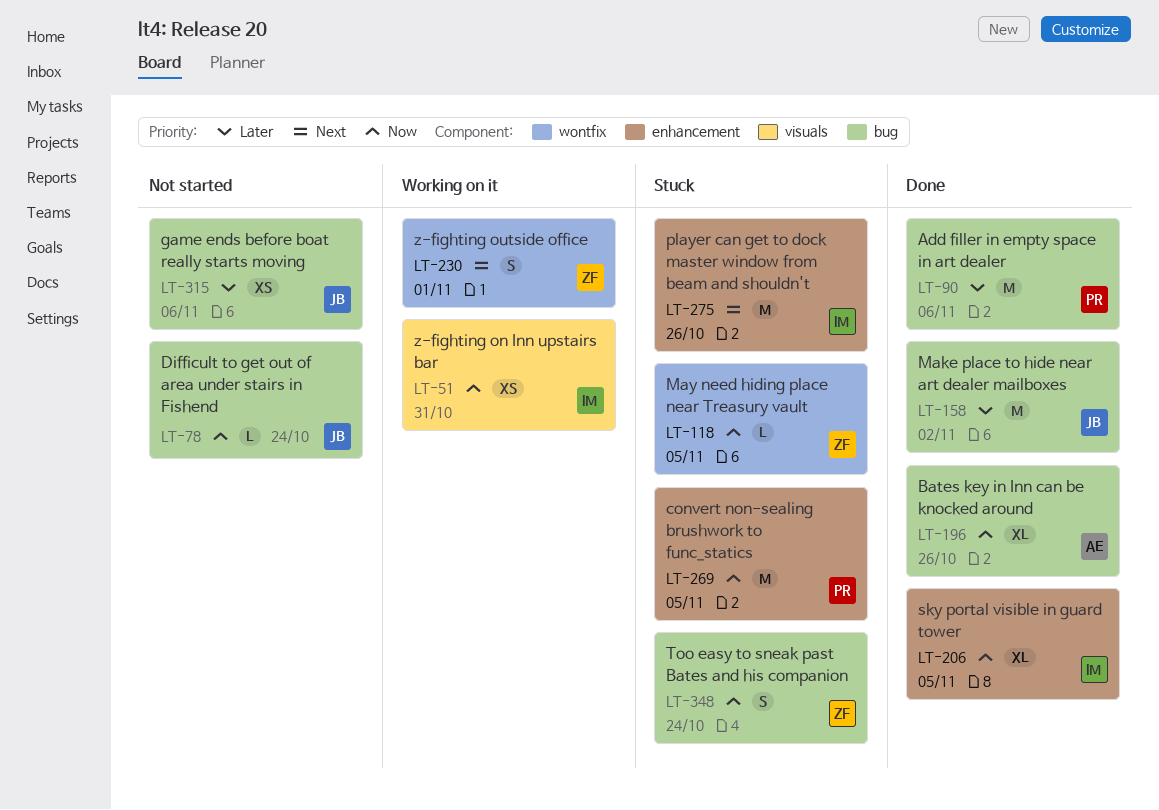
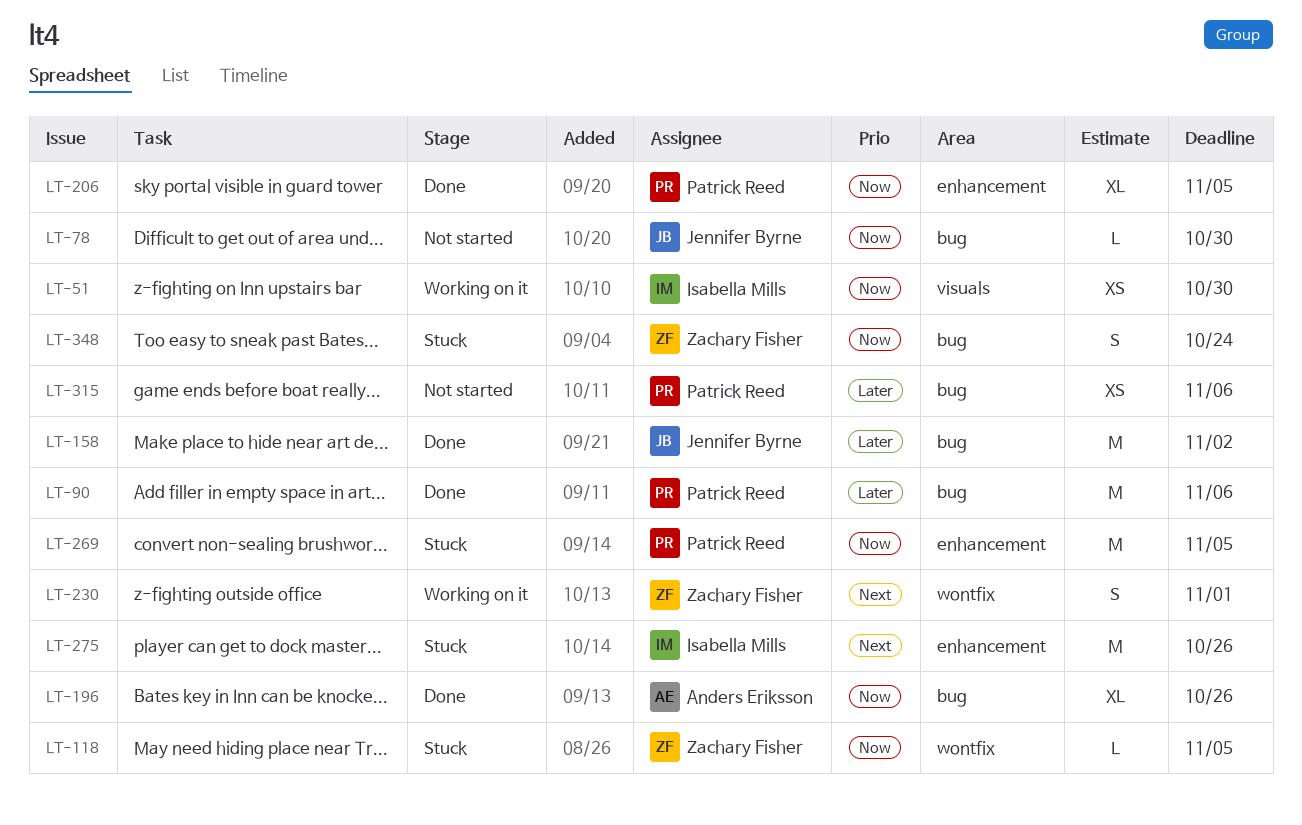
LT-51, due: Oct 31 -> Oct 30
LT-78, due: Oct 24 -> Oct 30
LT-206, owner: Isabella Mills -> Patrick Reed
LT-315, owner: Jennifer Byrne -> Patrick Reed

